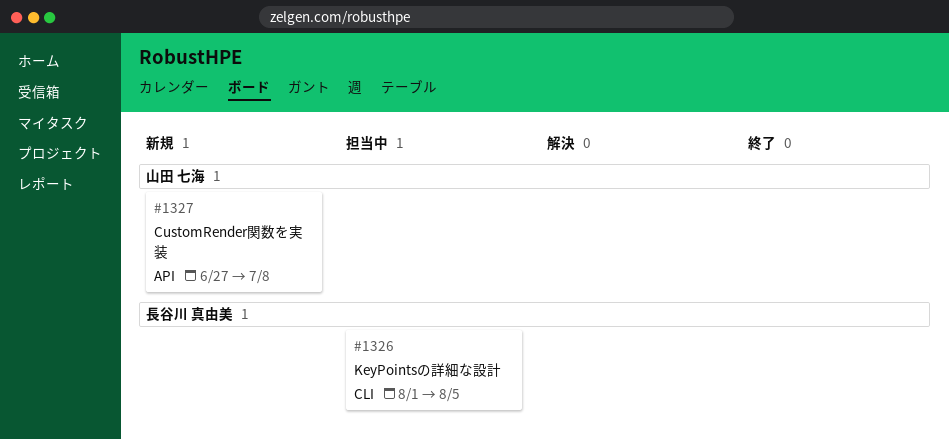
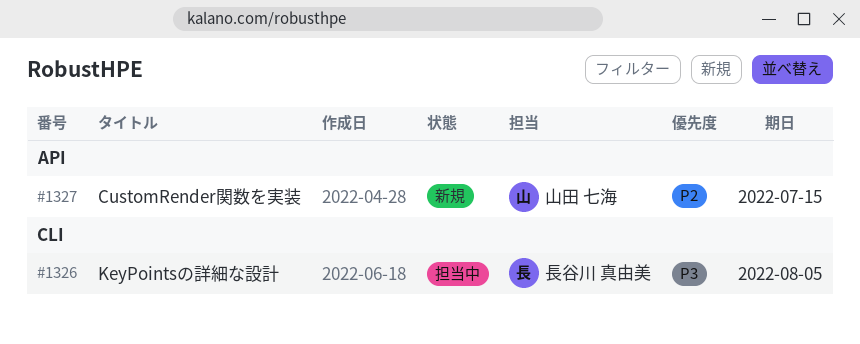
#1327, due: Jul 8 -> Jul 15

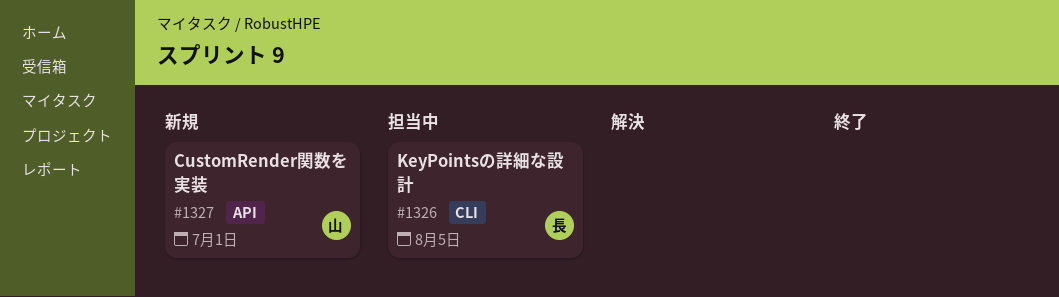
#1327, due: Jul 15 -> Jul 1

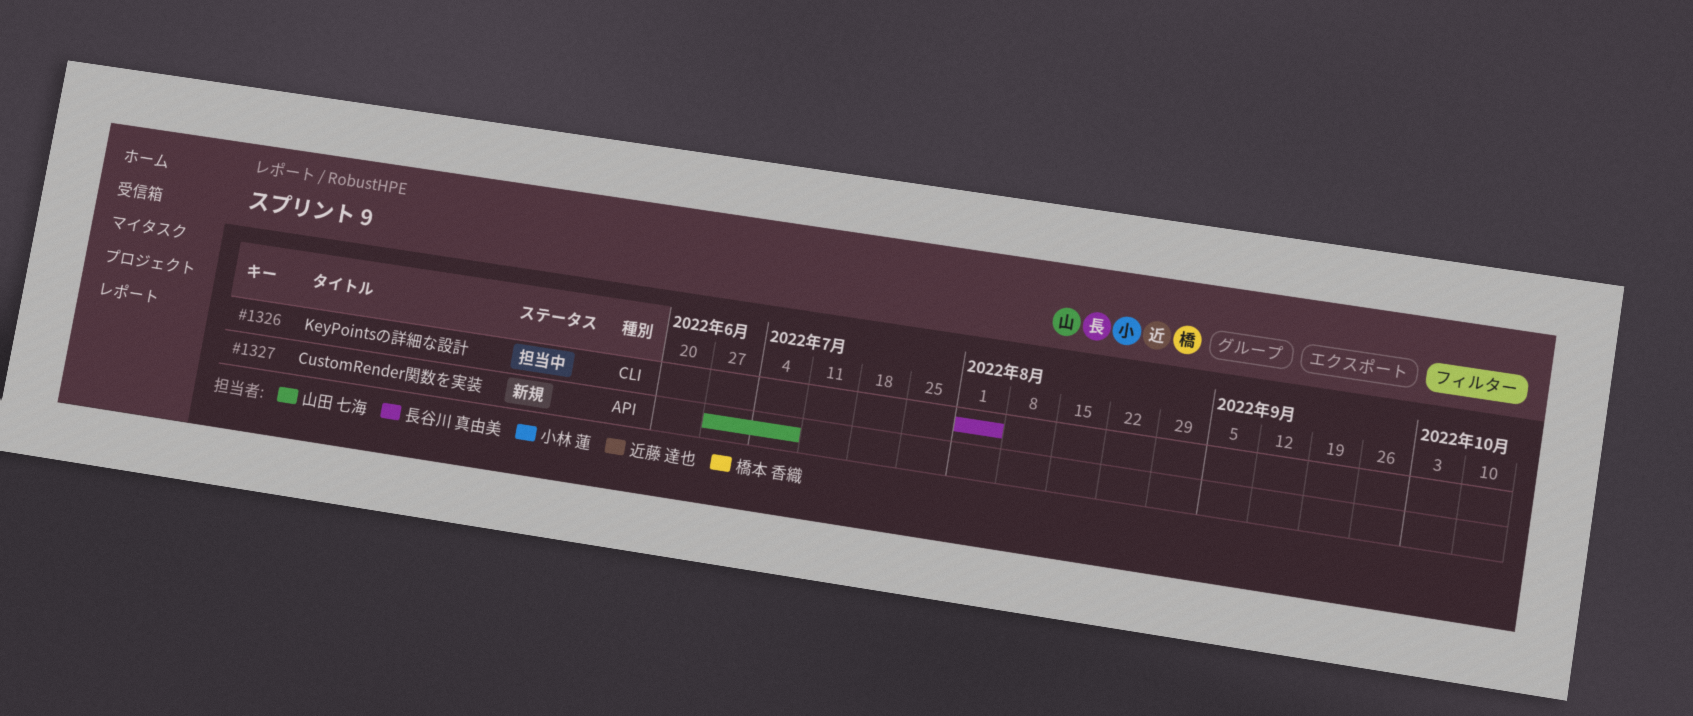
#1327, due: Jul 1 -> Jul 8

